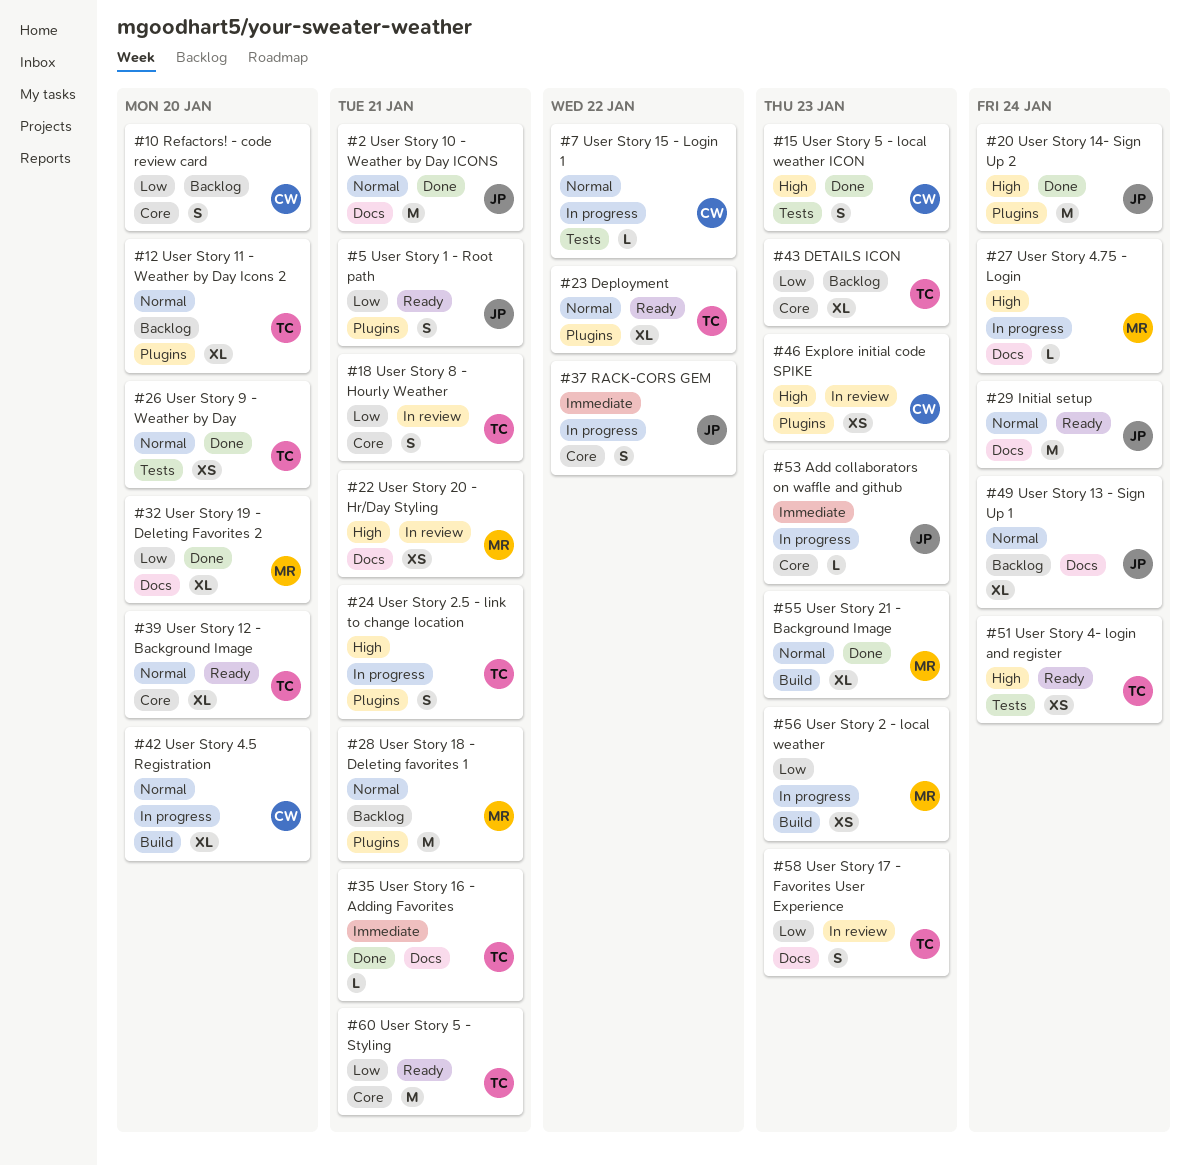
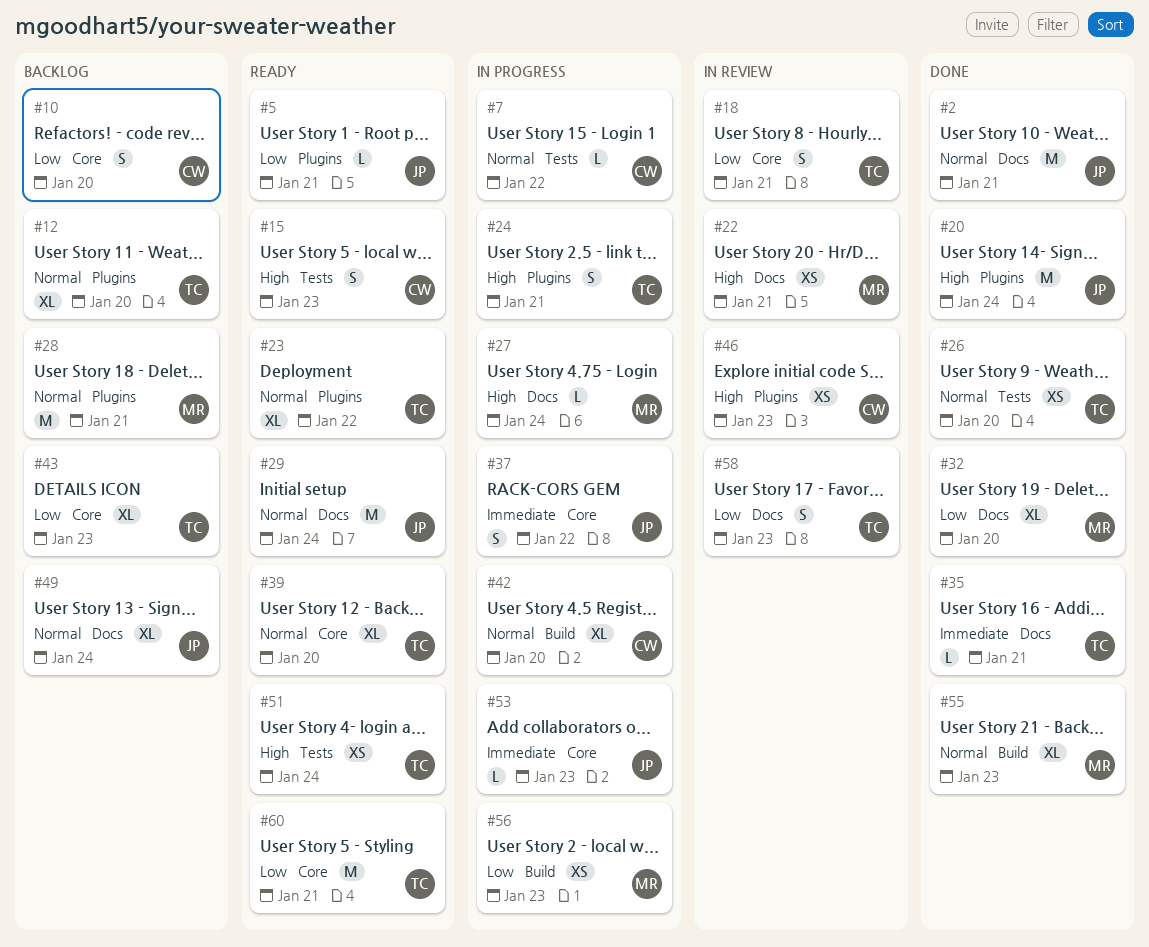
#5, estimate: S -> L
#15, status: Done -> Ready

